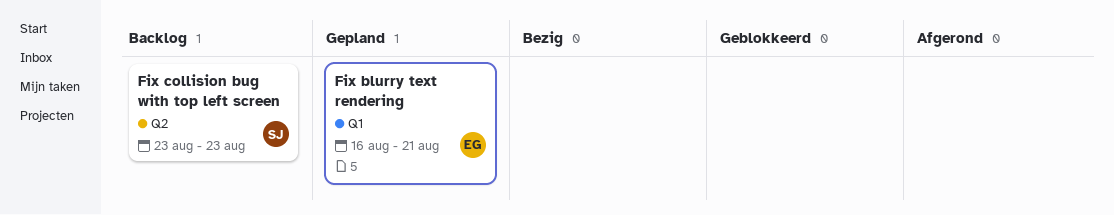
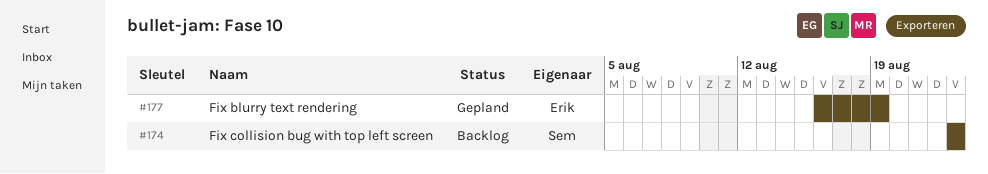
Fix blurry text rendering, due: Aug 21 -> Aug 19

